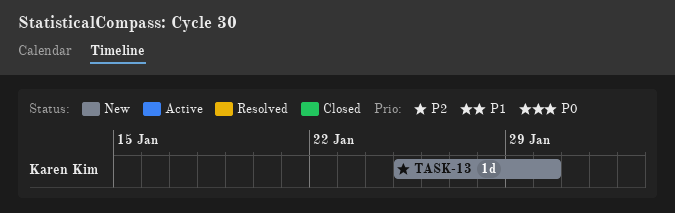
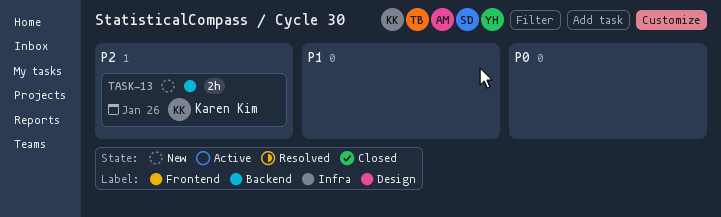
TASK-13, estimate: 1d -> 2h
TASK-13, due: Jan 30 -> Jan 26

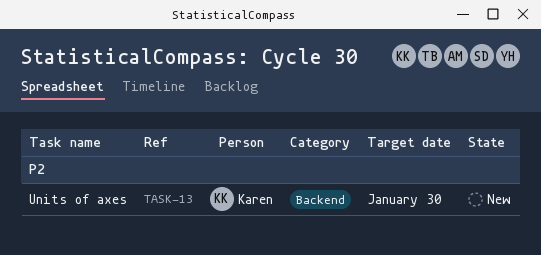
TASK-13, due: Jan 26 -> Jan 30

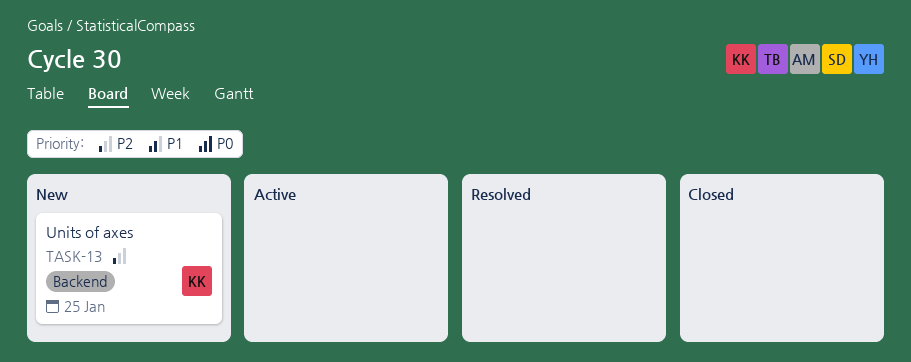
TASK-13, due: Jan 30 -> Jan 25

